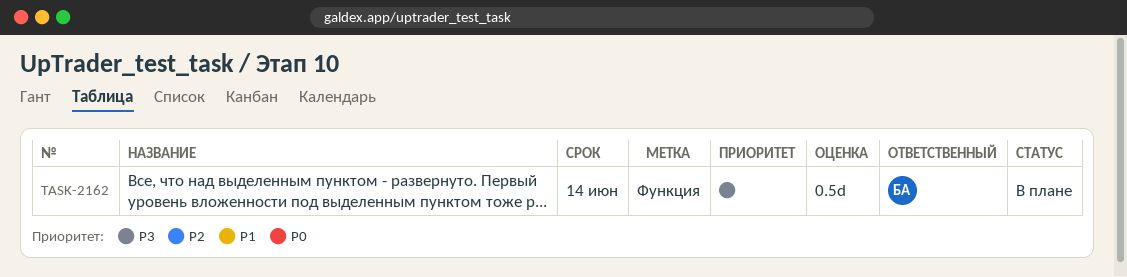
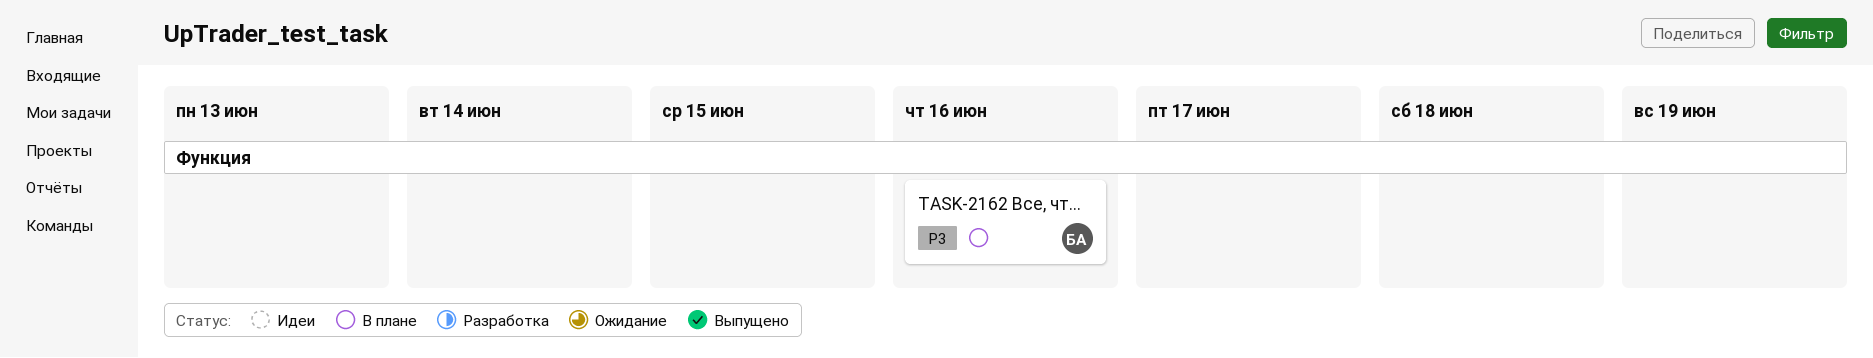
TASK-2162, due: Jun 14 -> Jun 16

